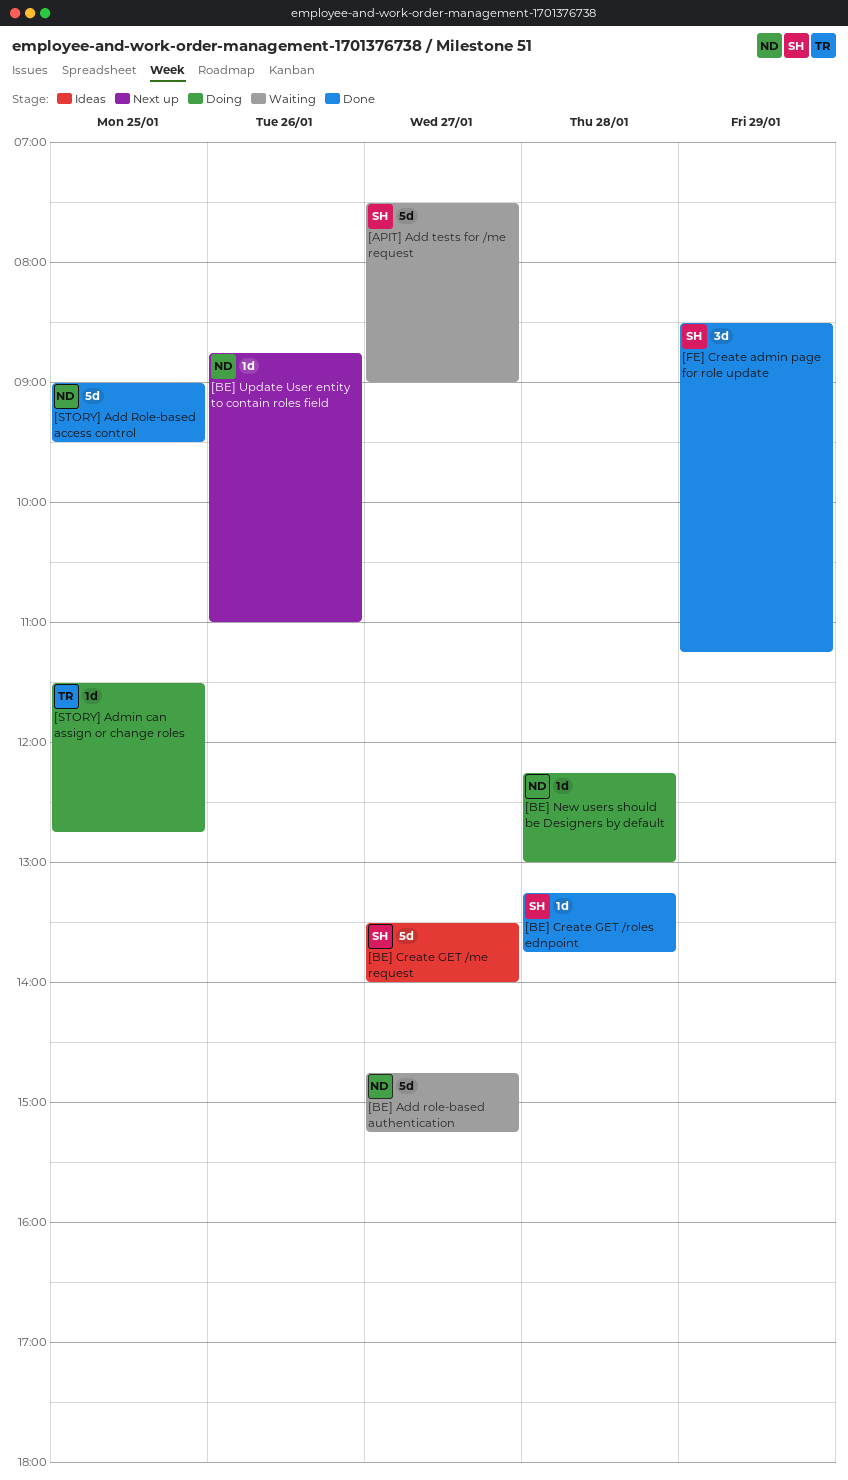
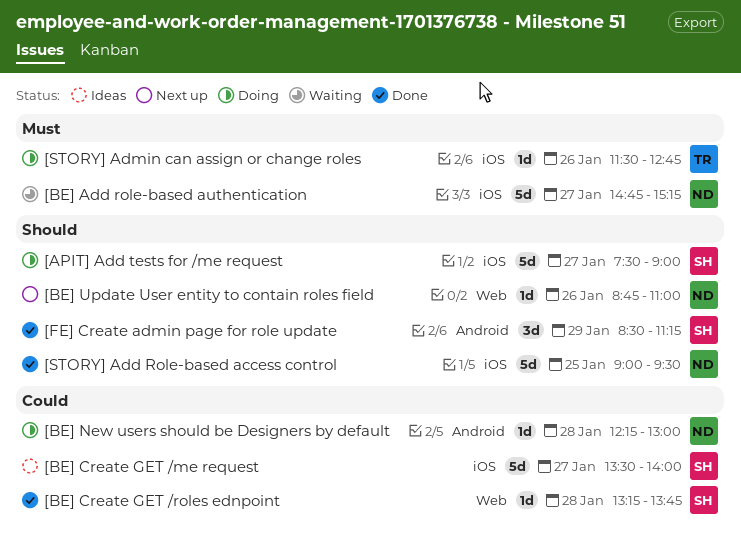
[APIT] Add tests for /me request, status: Waiting -> Doing
[STORY] Admin can assign or change roles, day: Jan 25 -> Jan 26

